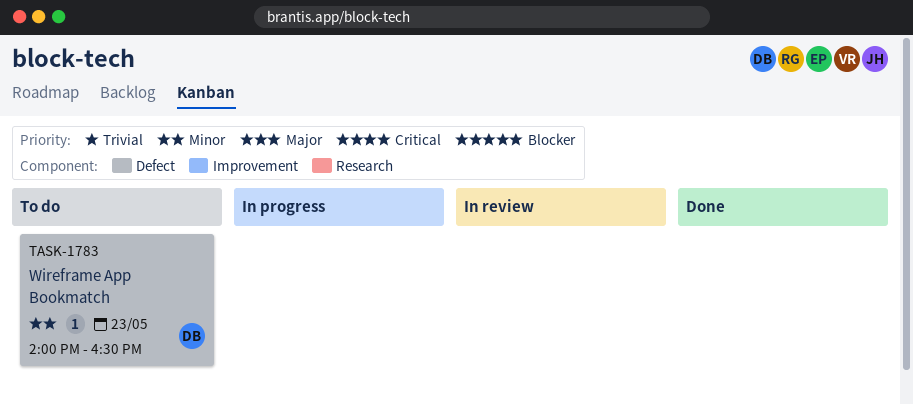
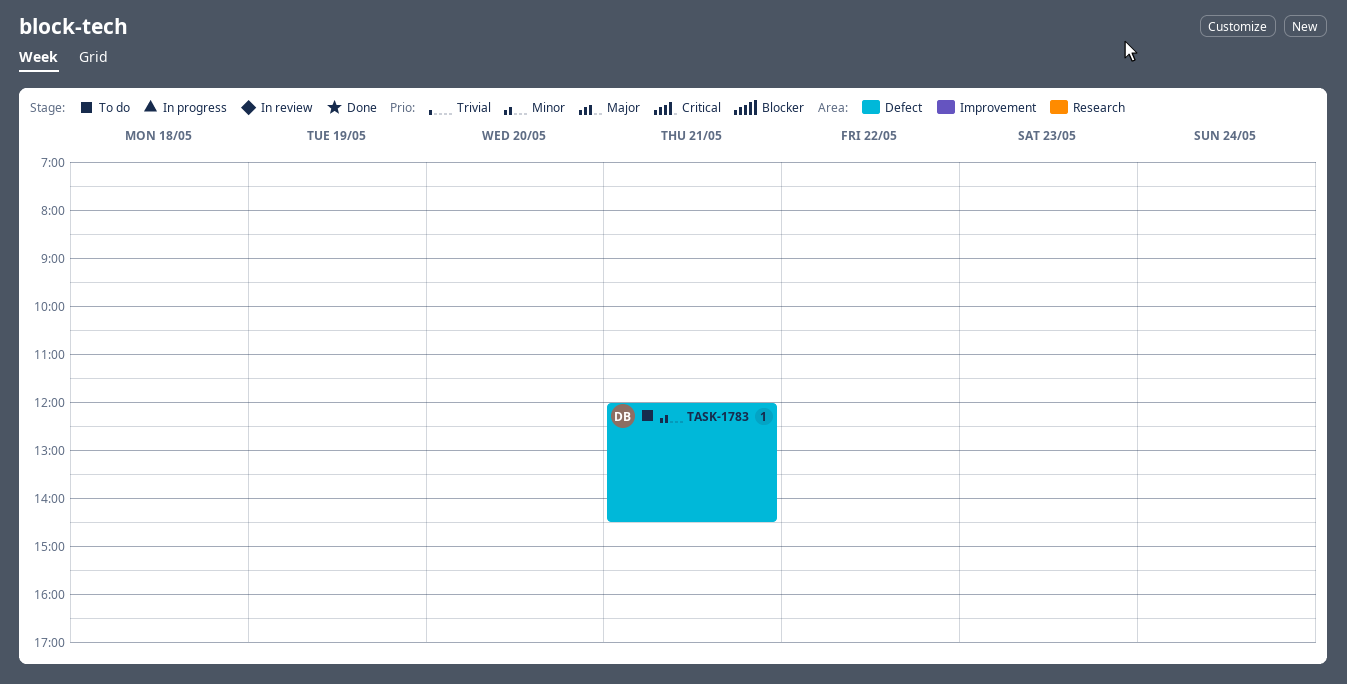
TASK-1783, day: May 23 -> May 21
TASK-1783, begins: 14:00 -> 12:00
TASK-1783, ends: 16:30 -> 14:30

